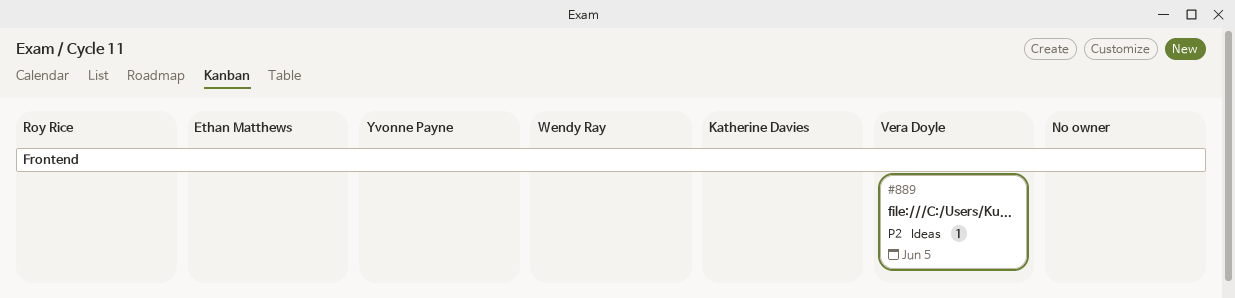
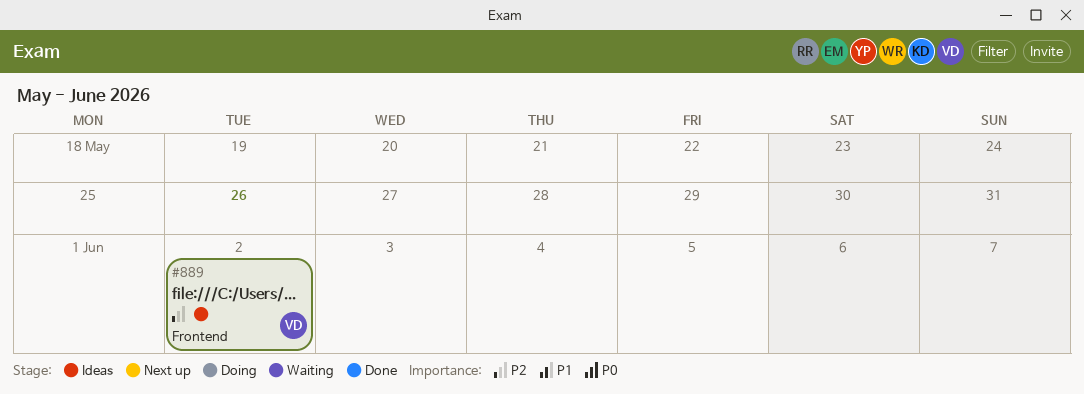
#889, due: Jun 5 -> Jun 2

